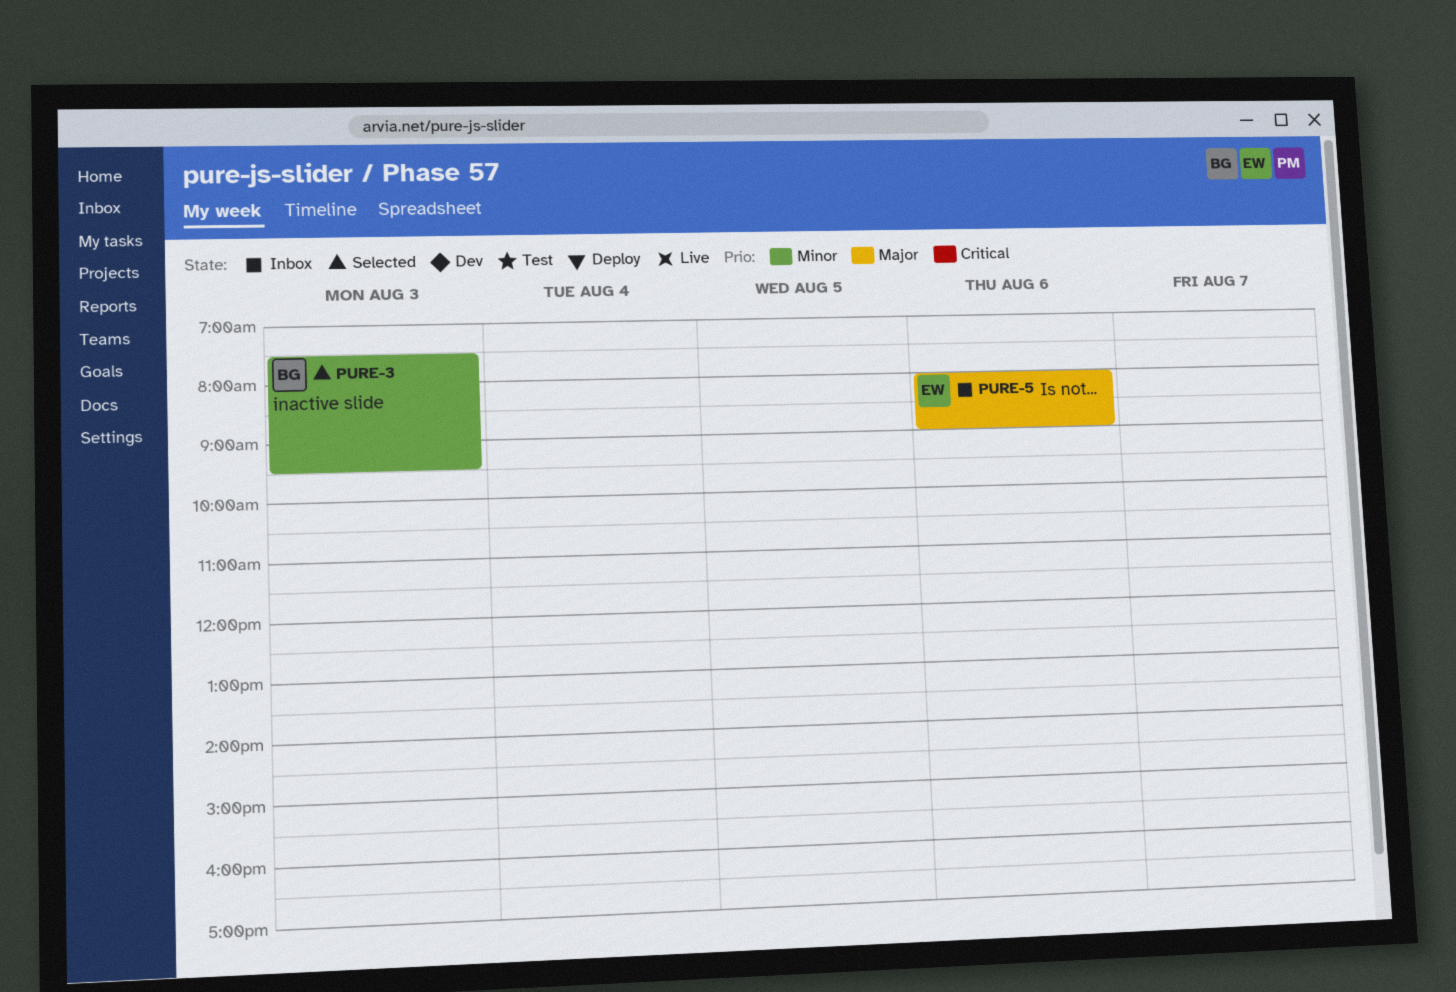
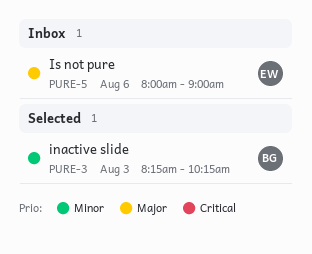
PURE-3, begins: 07:30 -> 08:15
PURE-3, ends: 09:30 -> 10:15

